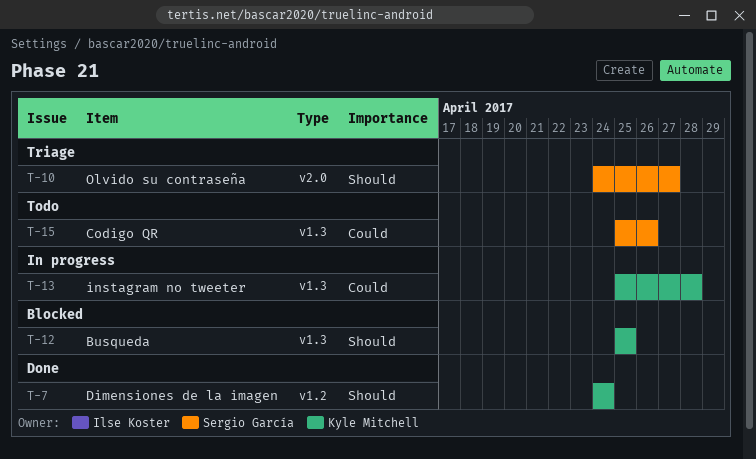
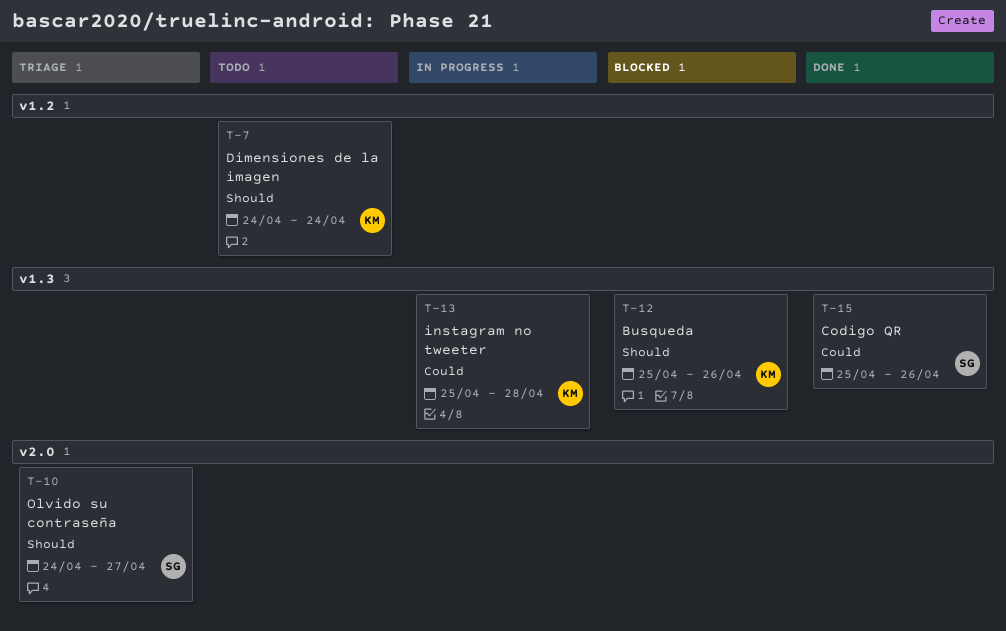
T-7, status: Done -> Todo
T-12, due: Apr 25 -> Apr 26
T-15, status: Todo -> Done

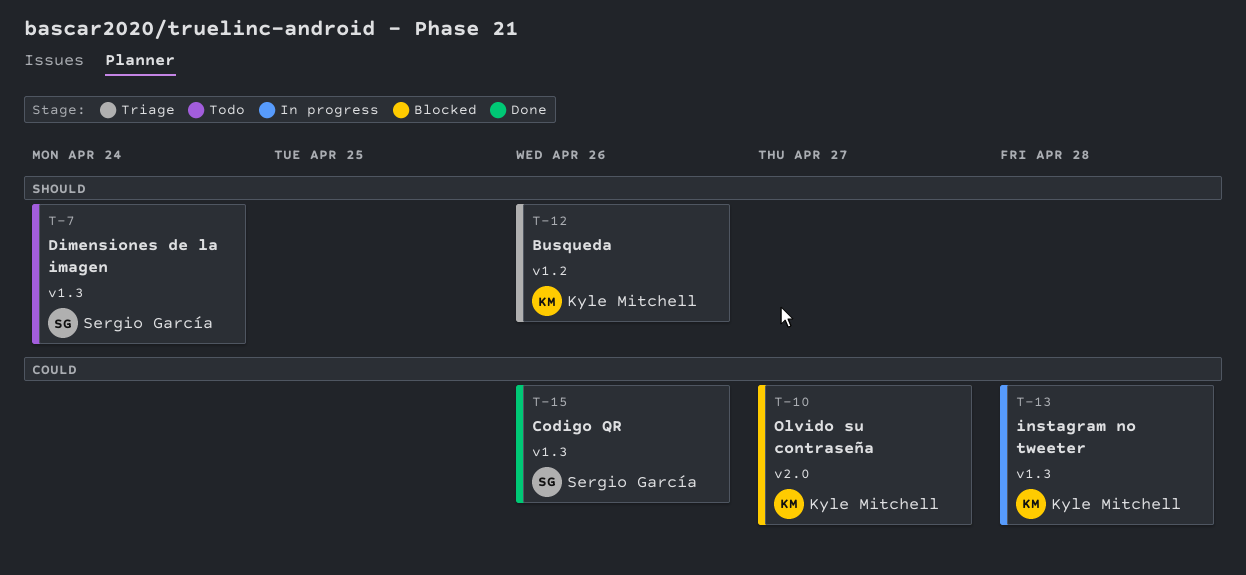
T-7, owner: Kyle Mitchell -> Sergio García
T-7, label: v1.2 -> v1.3
T-10, status: Triage -> Blocked
T-10, owner: Sergio García -> Kyle Mitchell
T-10, priority: Should -> Could
T-12, status: Blocked -> Triage
T-12, label: v1.3 -> v1.2

